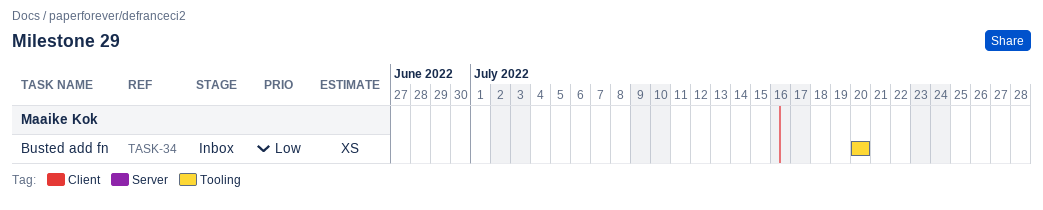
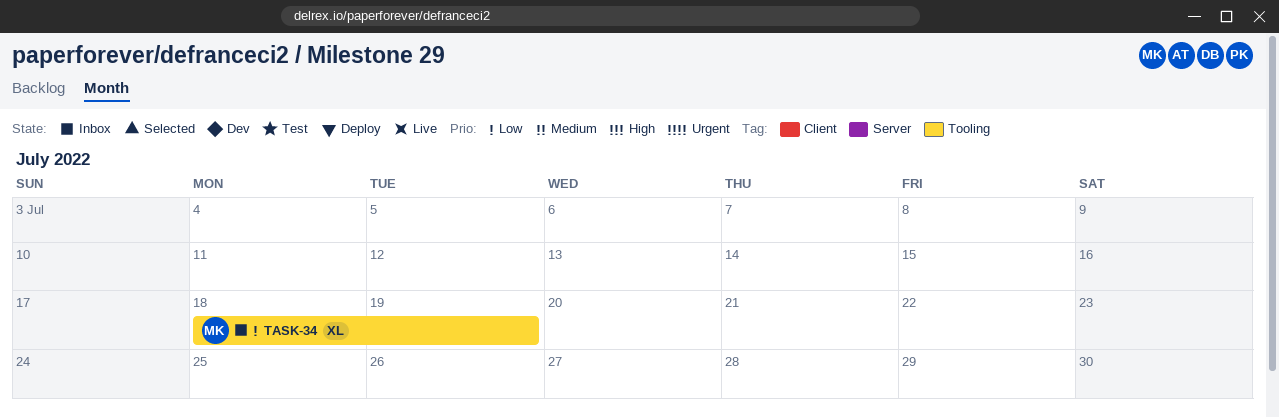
TASK-34, estimate: XS -> XL
TASK-34, start: Jul 20 -> Jul 18
TASK-34, due: Jul 20 -> Jul 19

